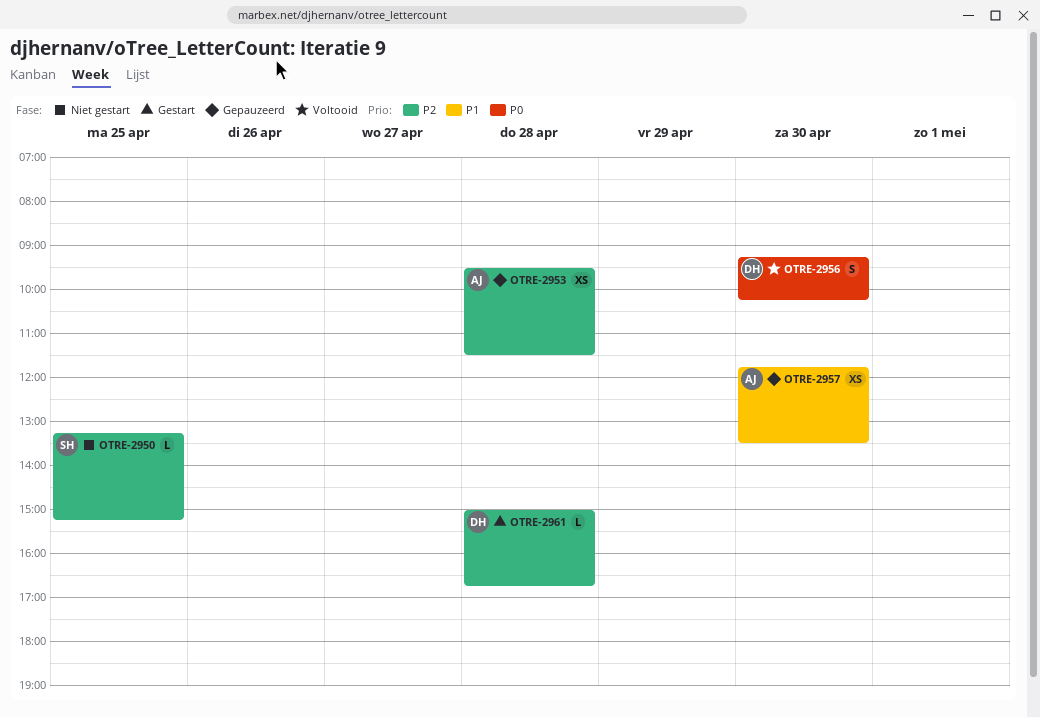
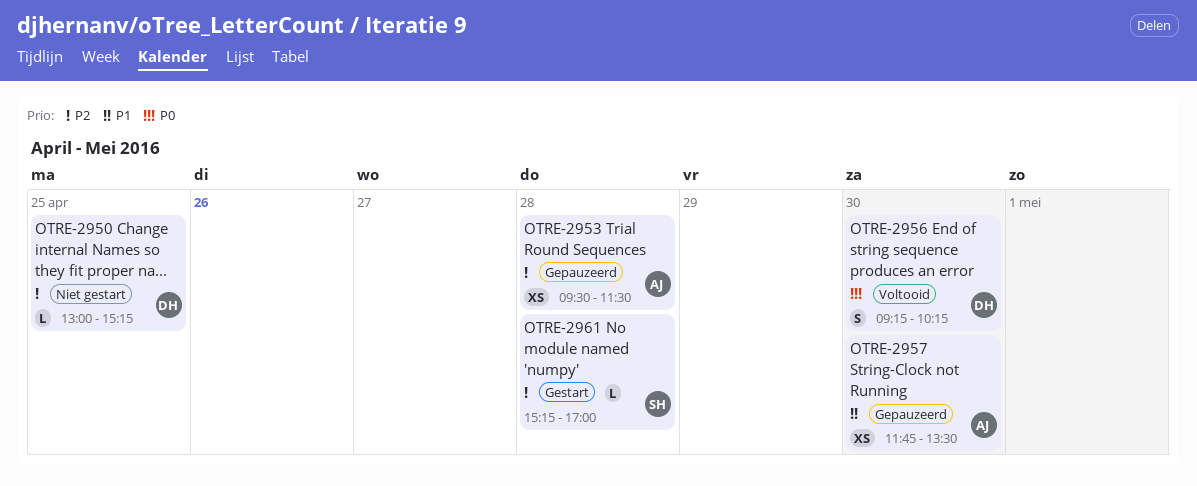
OTRE-2950, owner: SH -> DH
OTRE-2950, begins: 13:15 -> 13:00
OTRE-2961, owner: DH -> SH
OTRE-2961, begins: 15:00 -> 15:15
OTRE-2961, ends: 16:45 -> 17:00

